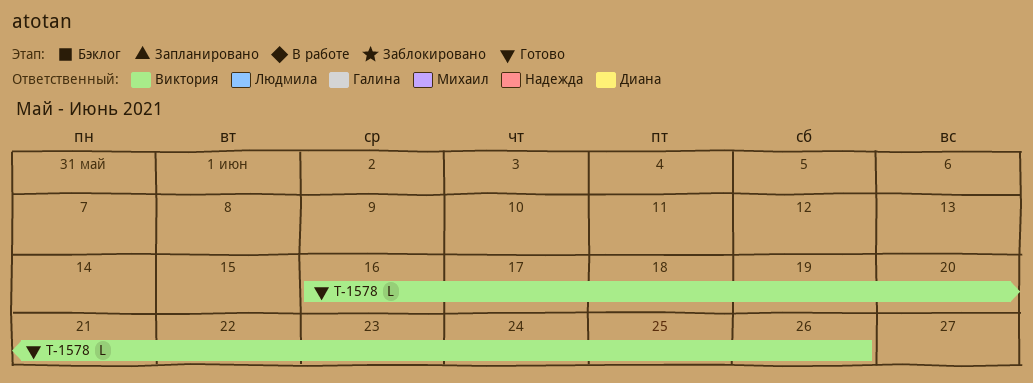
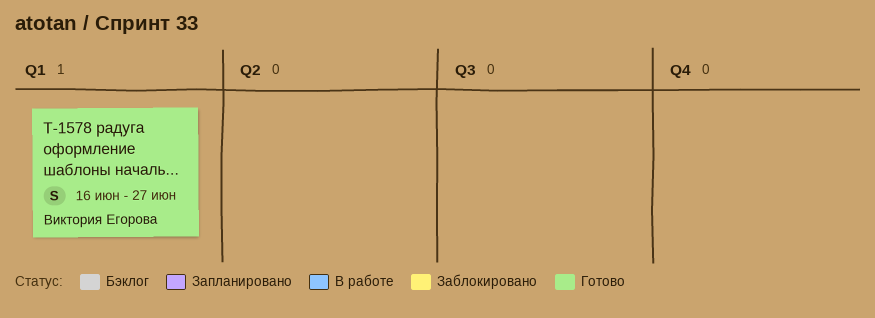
T-1578, estimate: L -> S
T-1578, due: Jun 26 -> Jun 27

